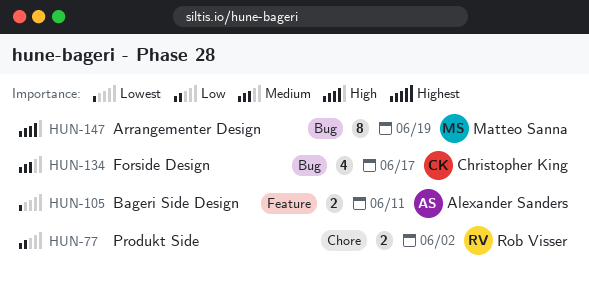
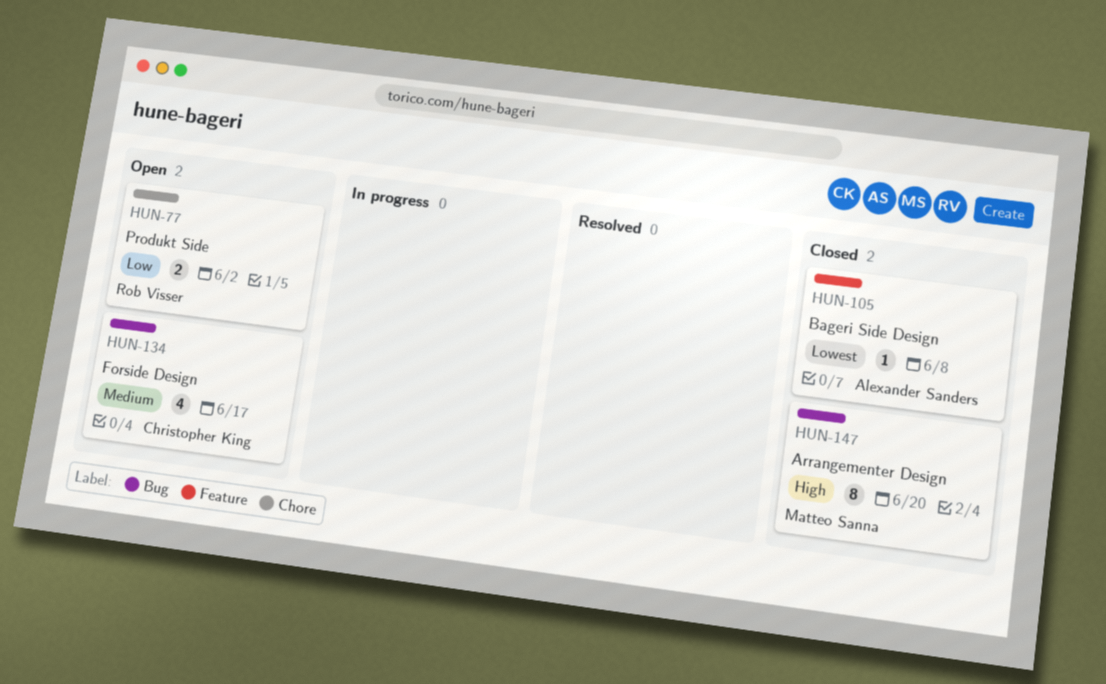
HUN-105, estimate: 2 -> 1
HUN-105, due: Jun 11 -> Jun 8
HUN-147, due: Jun 19 -> Jun 20

